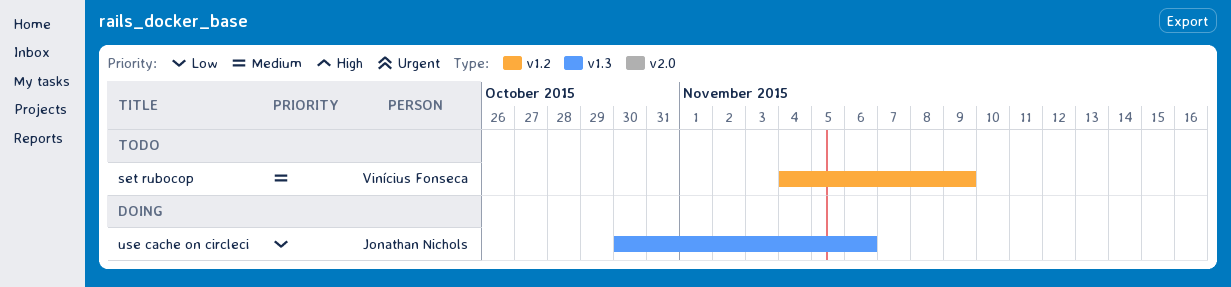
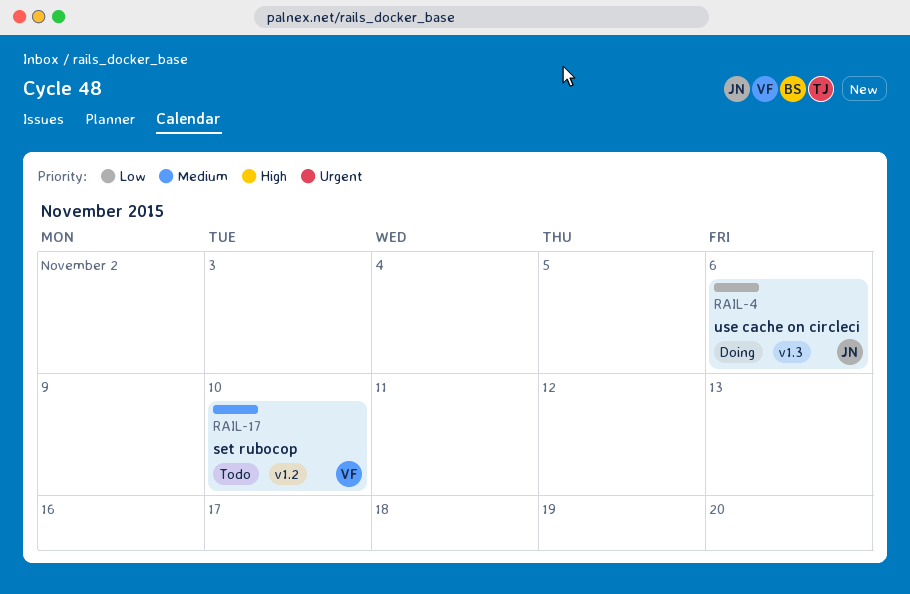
set rubocop, due: Nov 9 -> Nov 10

